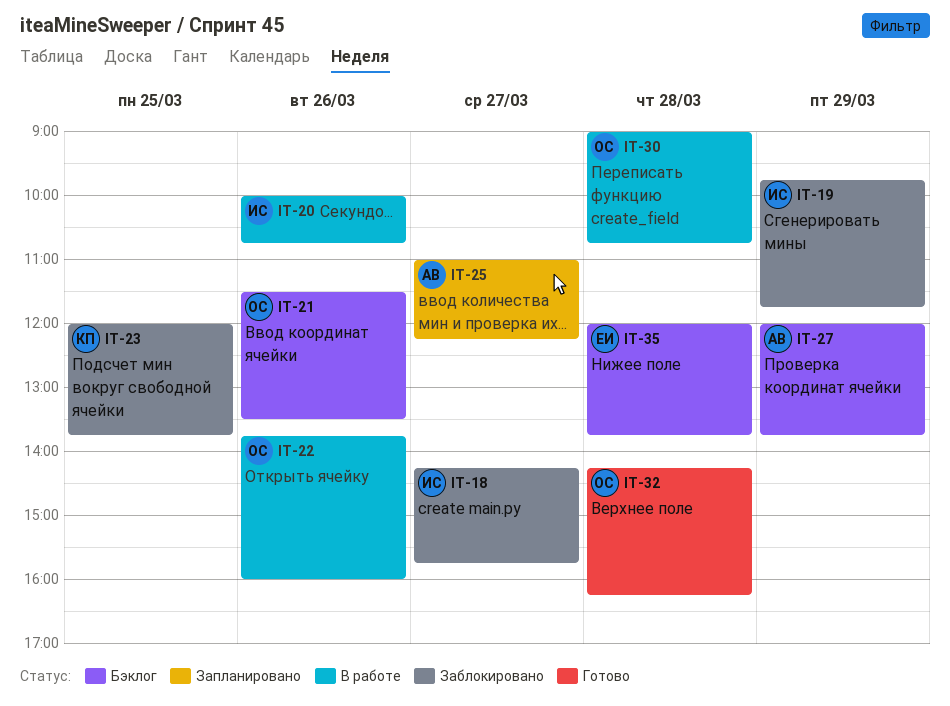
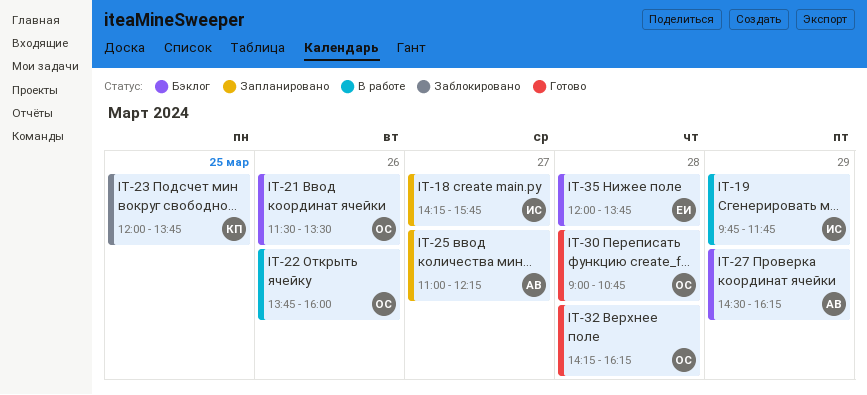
IT-18, status: Заблокировано -> Запланировано
IT-19, status: Заблокировано -> В работе
IT-20: present -> none
IT-27, begins: 12:00 -> 14:30
IT-27, ends: 13:45 -> 16:15
IT-30, status: В работе -> Готово

